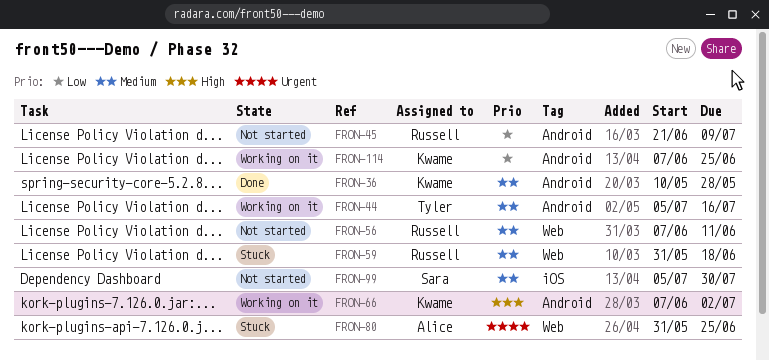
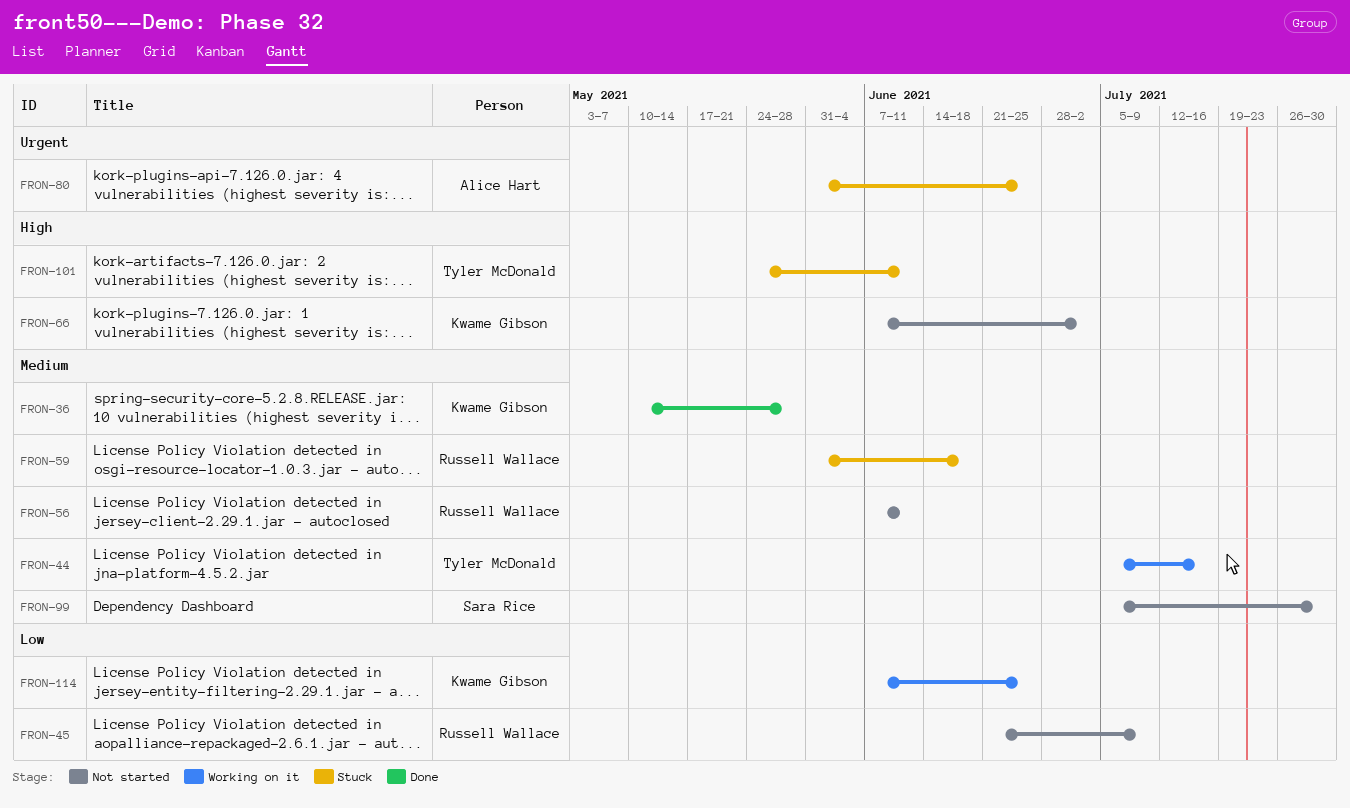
FRON-66, status: Working on it -> Not started
FRON-101: none -> present

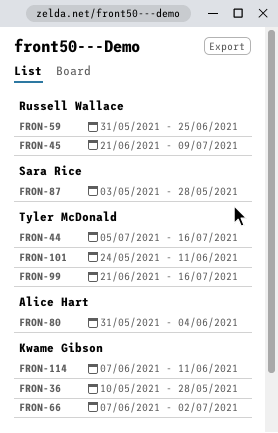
FRON-56: present -> none
FRON-59, due: Jun 18 -> Jun 25
FRON-80, due: Jun 25 -> Jun 4
FRON-87: none -> present
FRON-99, owner: Sara Rice -> Tyler McDonald
FRON-99, start: Jul 5 -> Jun 21
FRON-99, due: Jul 30 -> Jul 16
FRON-114, due: Jun 25 -> Jun 11

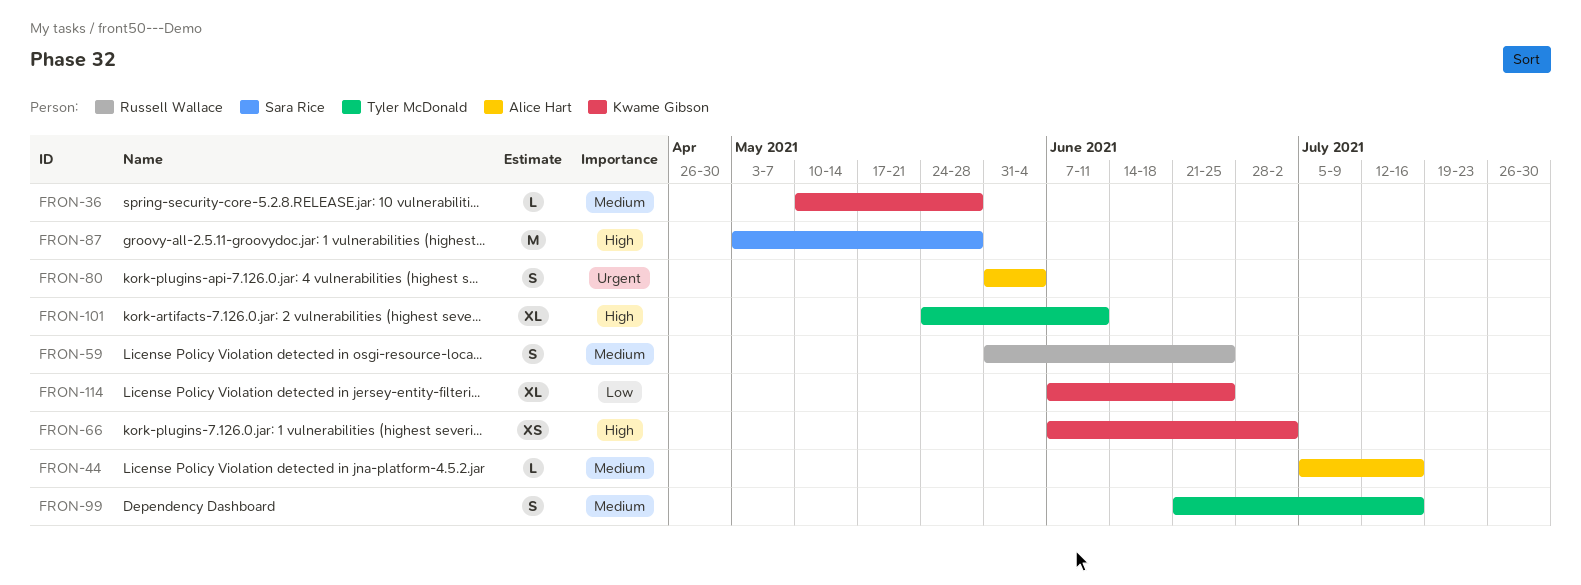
FRON-44, owner: Tyler McDonald -> Alice Hart
FRON-45: present -> none
FRON-114, due: Jun 11 -> Jun 25

